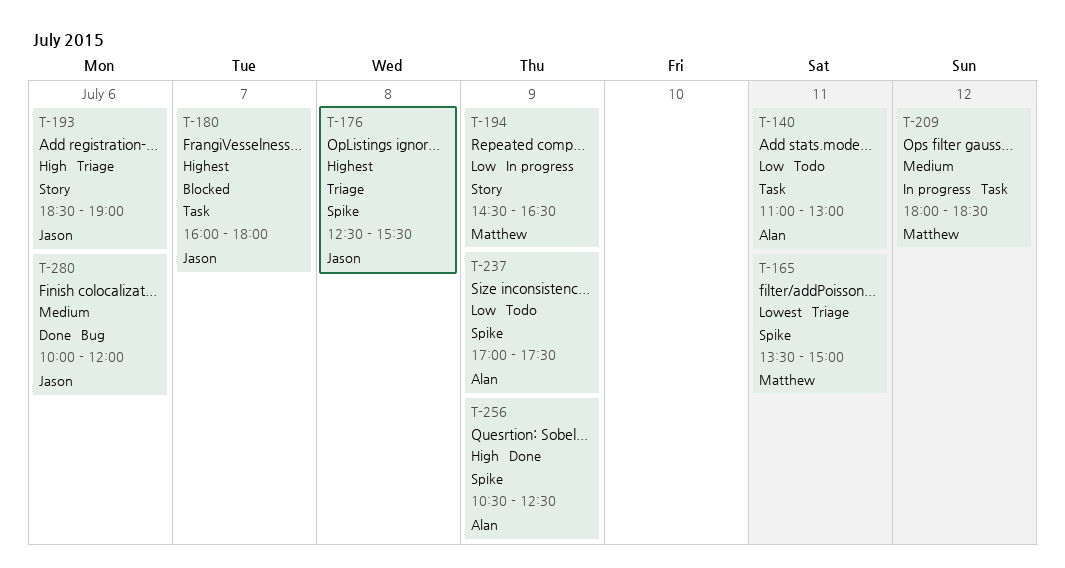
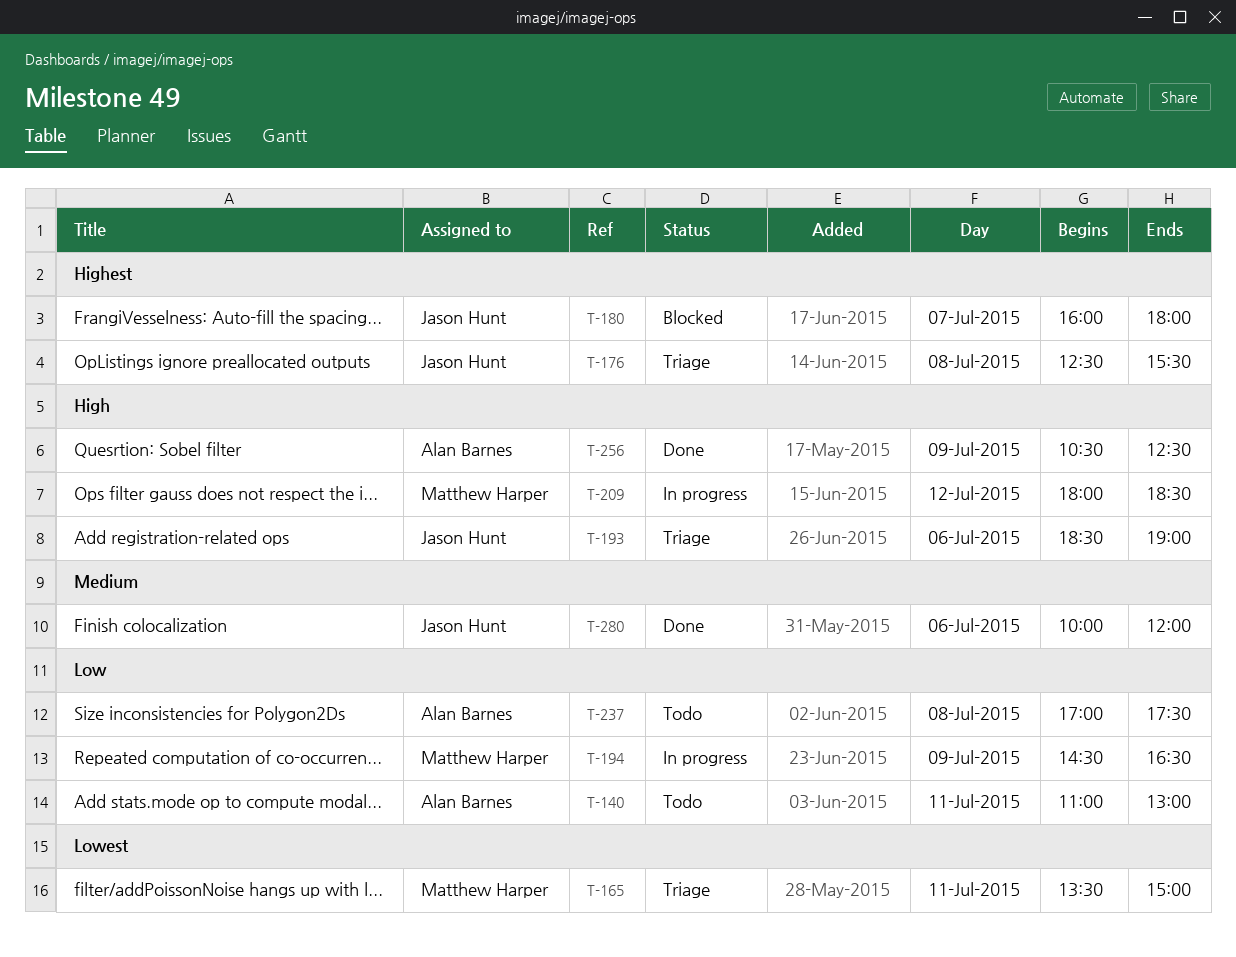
T-209, priority: Medium -> High
T-237, day: Jul 9 -> Jul 8

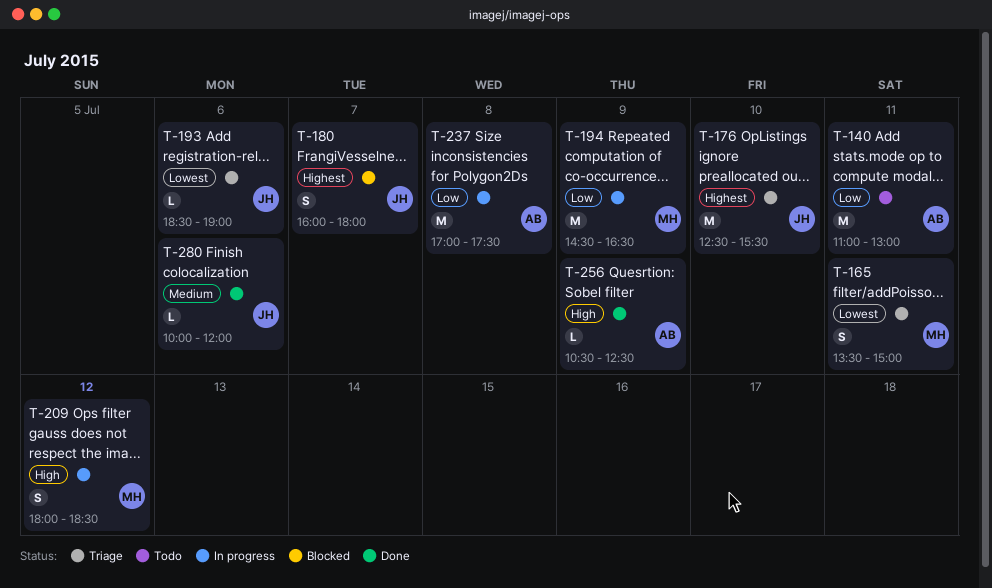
T-176, day: Jul 8 -> Jul 10
T-193, priority: High -> Lowest
T-237, status: Todo -> In progress

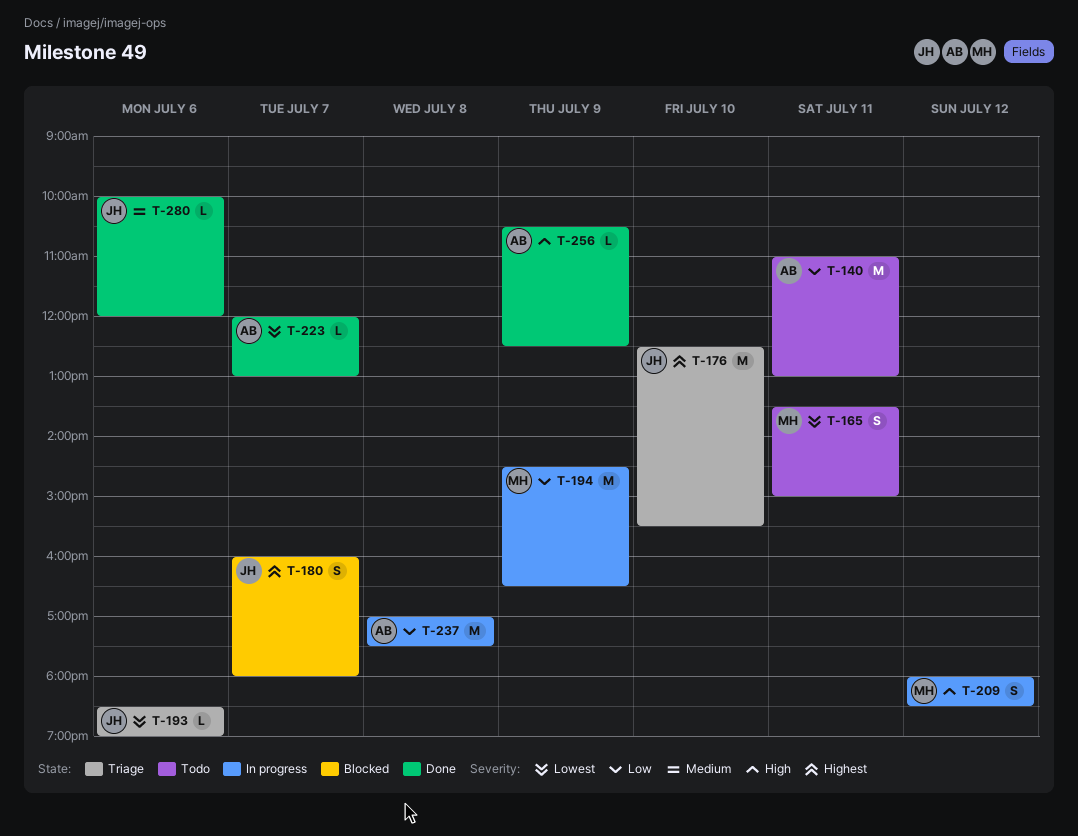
T-165, status: Triage -> Todo
T-223: none -> present

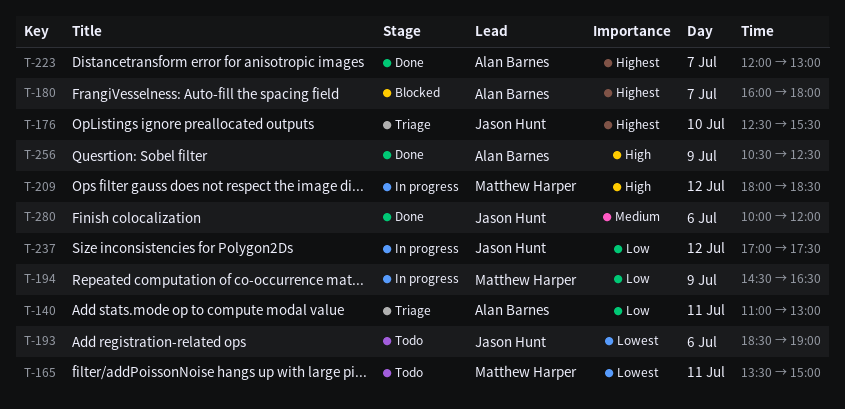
T-140, status: Todo -> Triage
T-180, owner: Jason Hunt -> Alan Barnes
T-193, status: Triage -> Todo
T-223, priority: Lowest -> Highest
T-237, owner: Alan Barnes -> Jason Hunt
T-237, day: Jul 8 -> Jul 12

